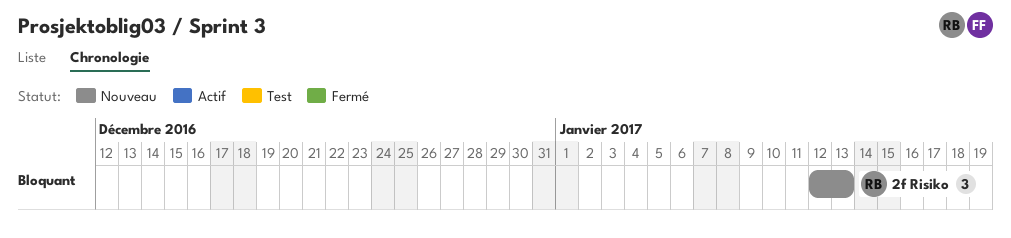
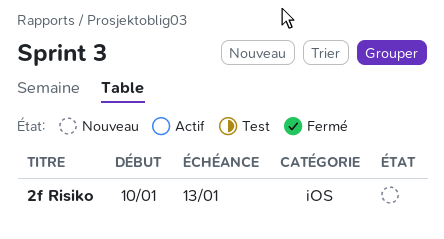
2f Risiko, start: Jan 12 -> Jan 10

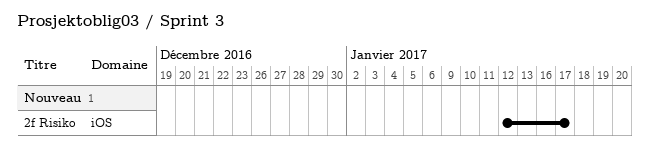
2f Risiko, start: Jan 10 -> Jan 12
2f Risiko, due: Jan 13 -> Jan 17

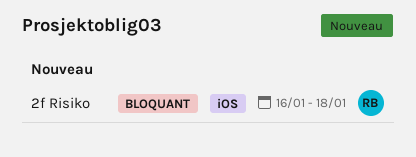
2f Risiko, start: Jan 12 -> Jan 16
2f Risiko, due: Jan 17 -> Jan 18

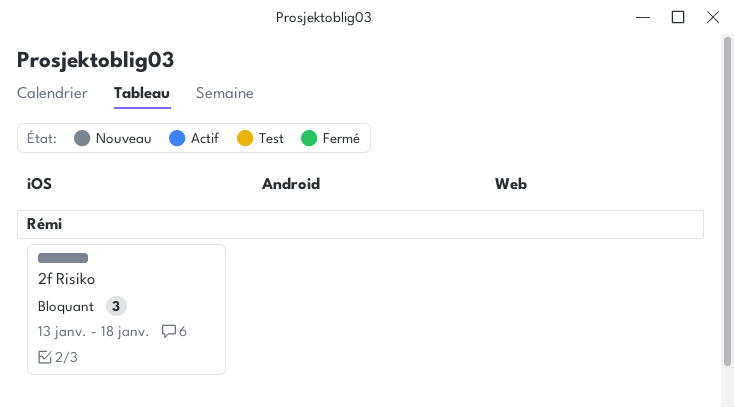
2f Risiko, start: Jan 16 -> Jan 13

